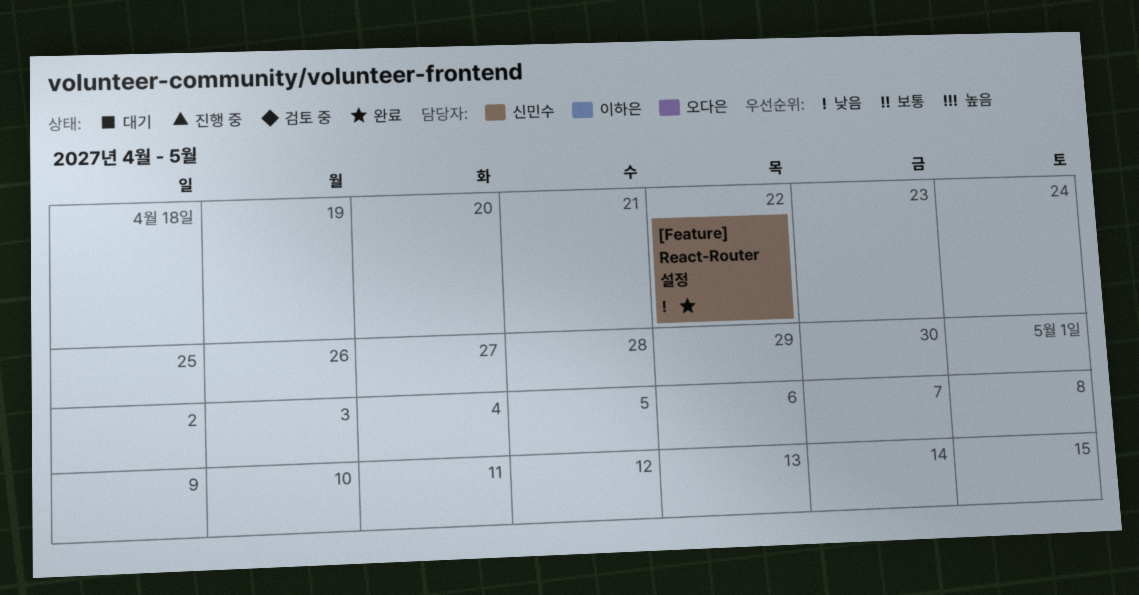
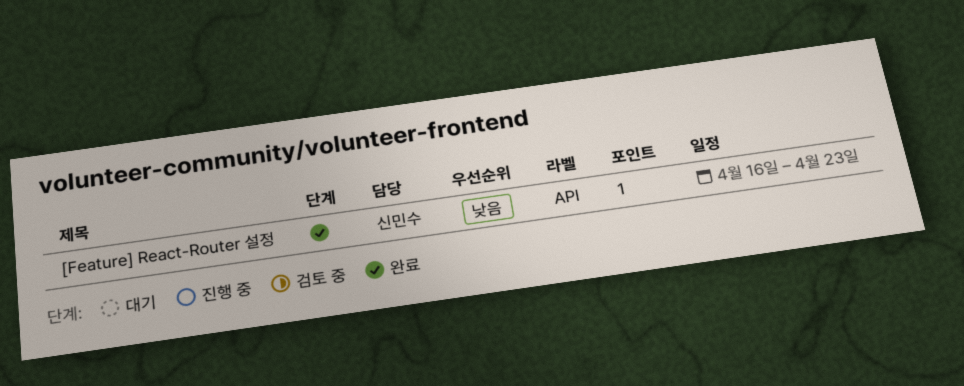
[Feature] React-Router 설정, due: Apr 22 -> Apr 23

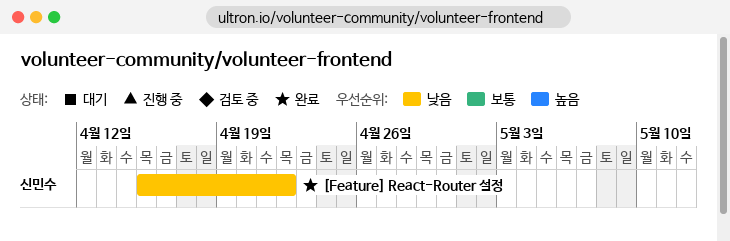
[Feature] React-Router 설정, start: Apr 16 -> Apr 15
[Feature] React-Router 설정, due: Apr 23 -> Apr 22

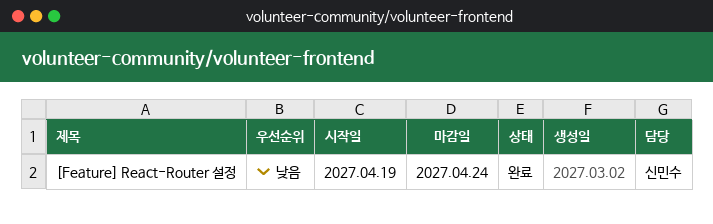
[Feature] React-Router 설정, start: Apr 15 -> Apr 19
[Feature] React-Router 설정, due: Apr 22 -> Apr 24

